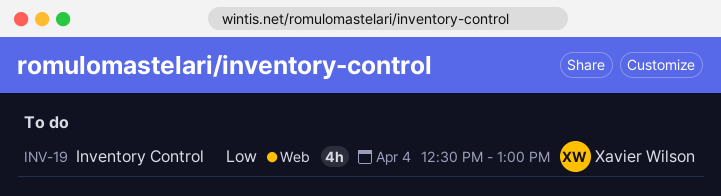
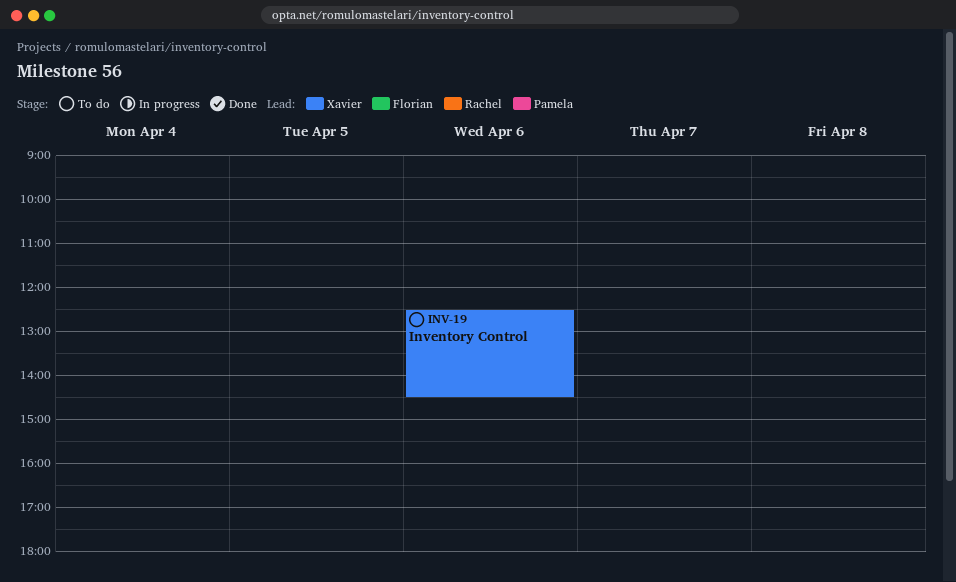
INV-19, day: Apr 4 -> Apr 6
INV-19, ends: 13:00 -> 14:30

